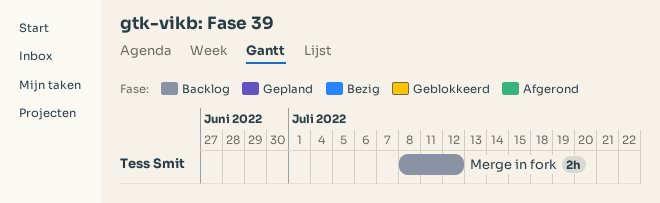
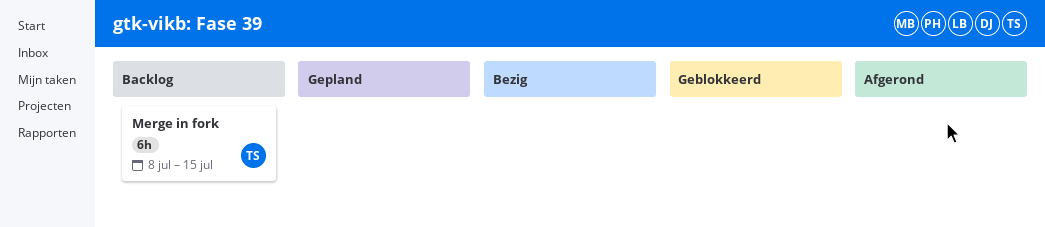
Merge in fork, estimate: 2h -> 6h
Merge in fork, due: Jul 12 -> Jul 15

